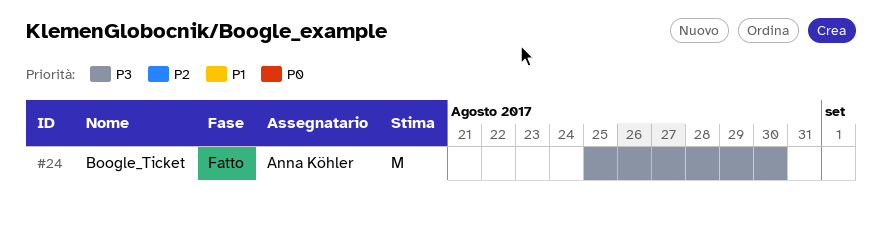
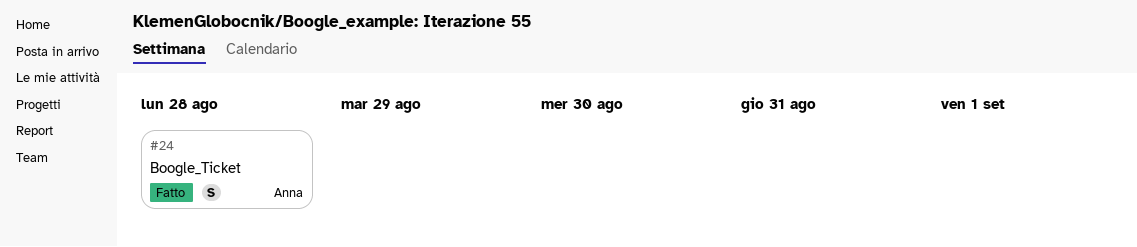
#24, estimate: M -> S
#24, due: Aug 30 -> Aug 28

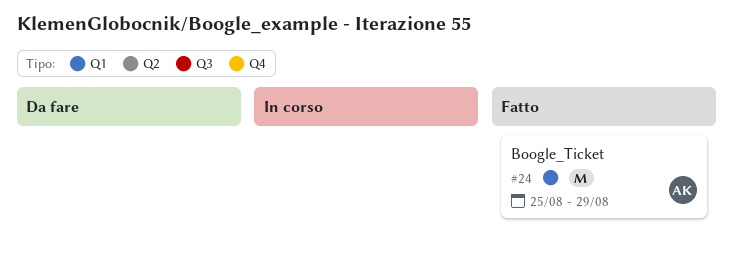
#24, estimate: S -> M
#24, due: Aug 28 -> Aug 29

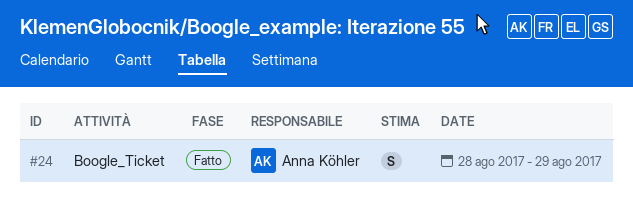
#24, estimate: M -> S
#24, start: Aug 25 -> Aug 28

